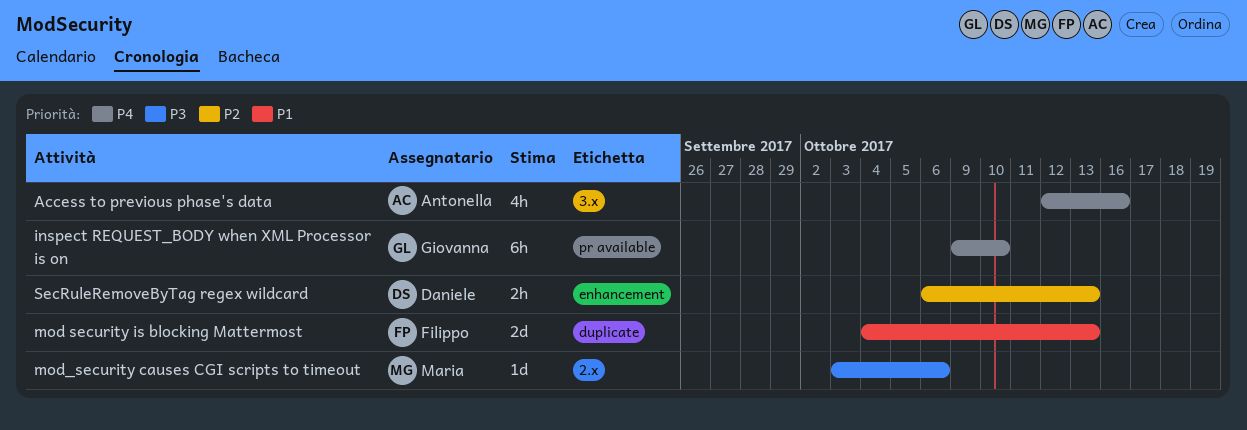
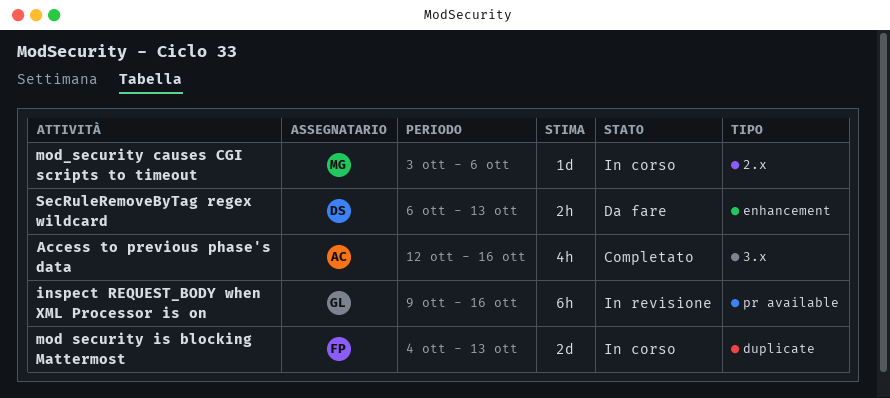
inspect REQUEST_BODY when XML Processor is on, due: Oct 10 -> Oct 16

